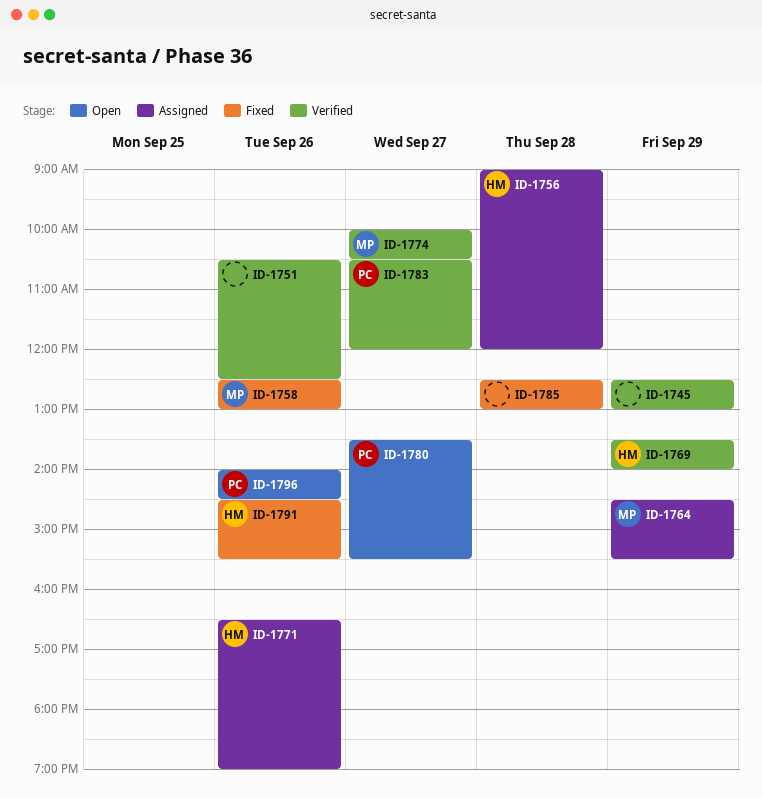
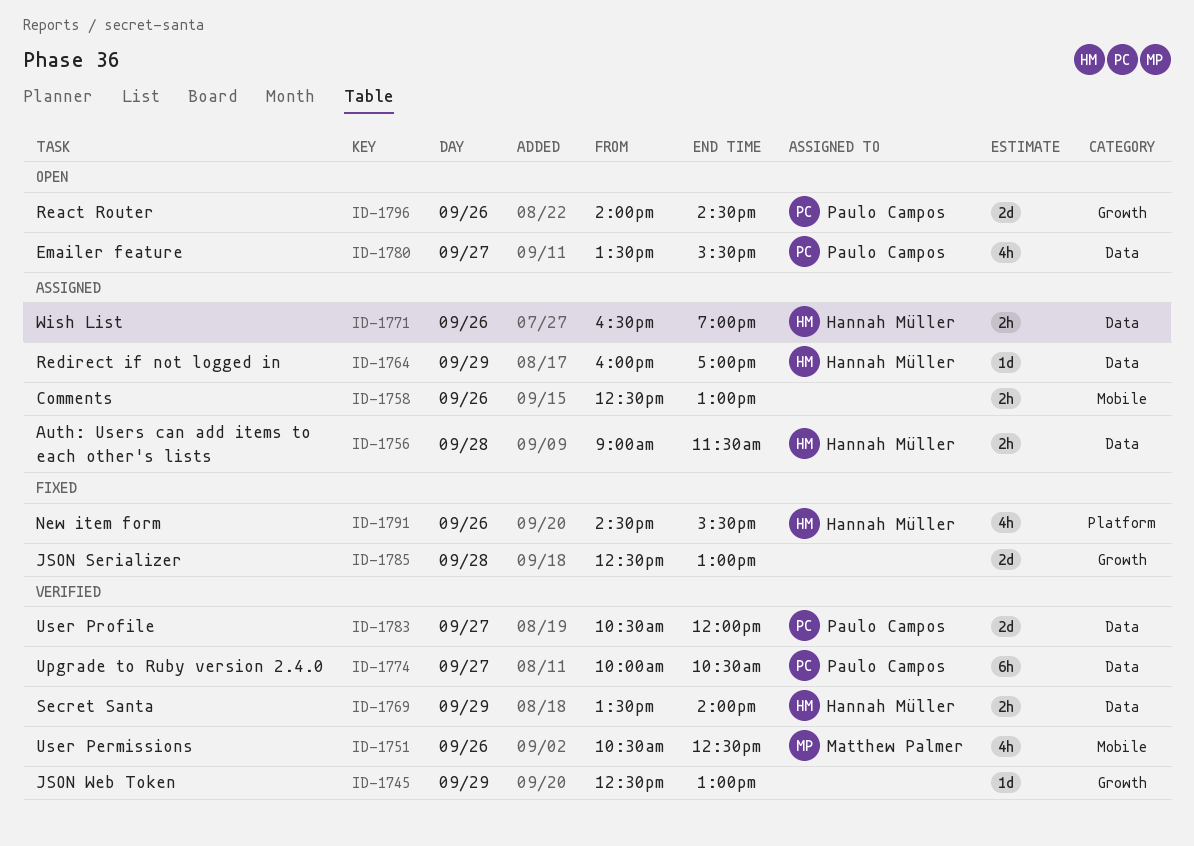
ID-1751, owner: none -> Matthew Palmer
ID-1756, ends: 12:00 -> 11:30
ID-1758, status: Fixed -> Assigned
ID-1758, owner: Matthew Palmer -> none
ID-1764, owner: Matthew Palmer -> Hannah Müller
ID-1764, begins: 14:30 -> 16:00
ID-1764, ends: 15:30 -> 17:00
ID-1774, owner: Matthew Palmer -> Paulo Campos

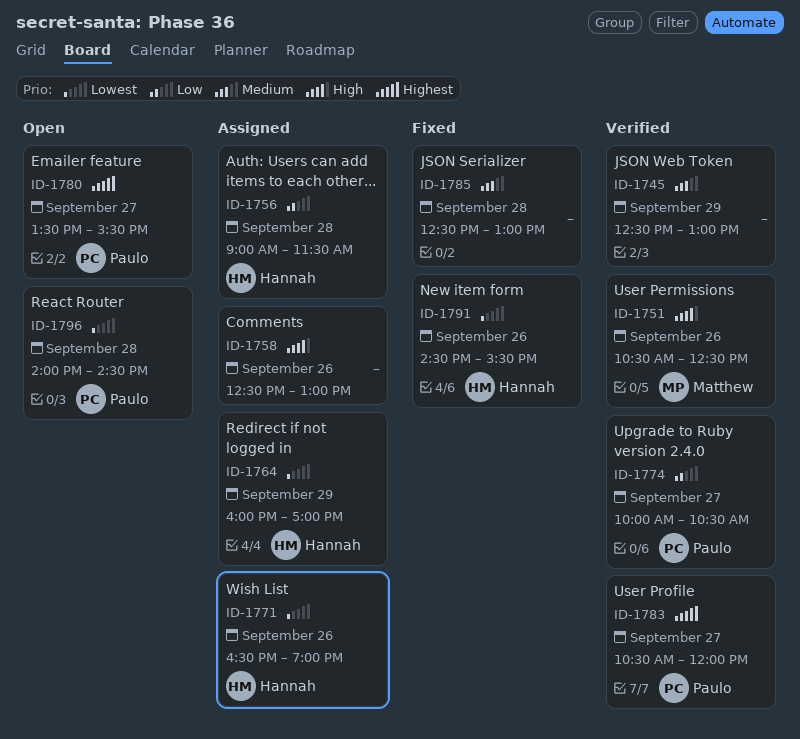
ID-1769: present -> none
ID-1796, day: Sep 26 -> Sep 28

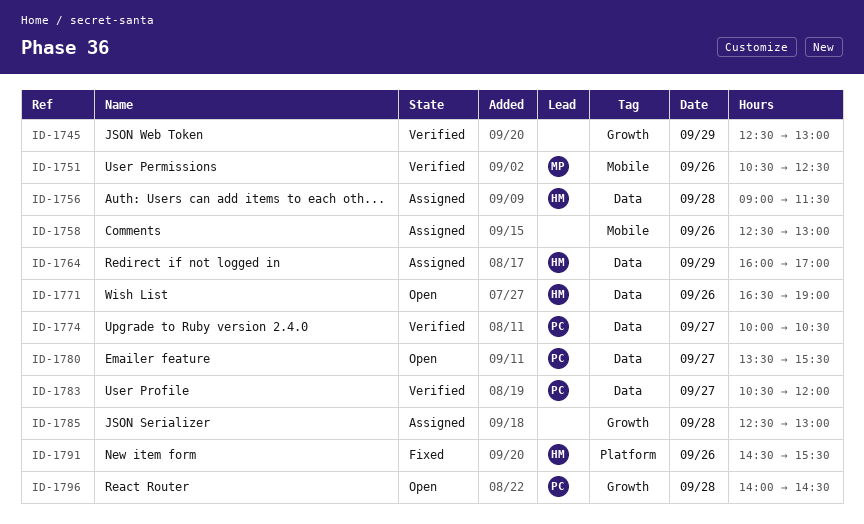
ID-1771, status: Assigned -> Open
ID-1785, status: Fixed -> Assigned

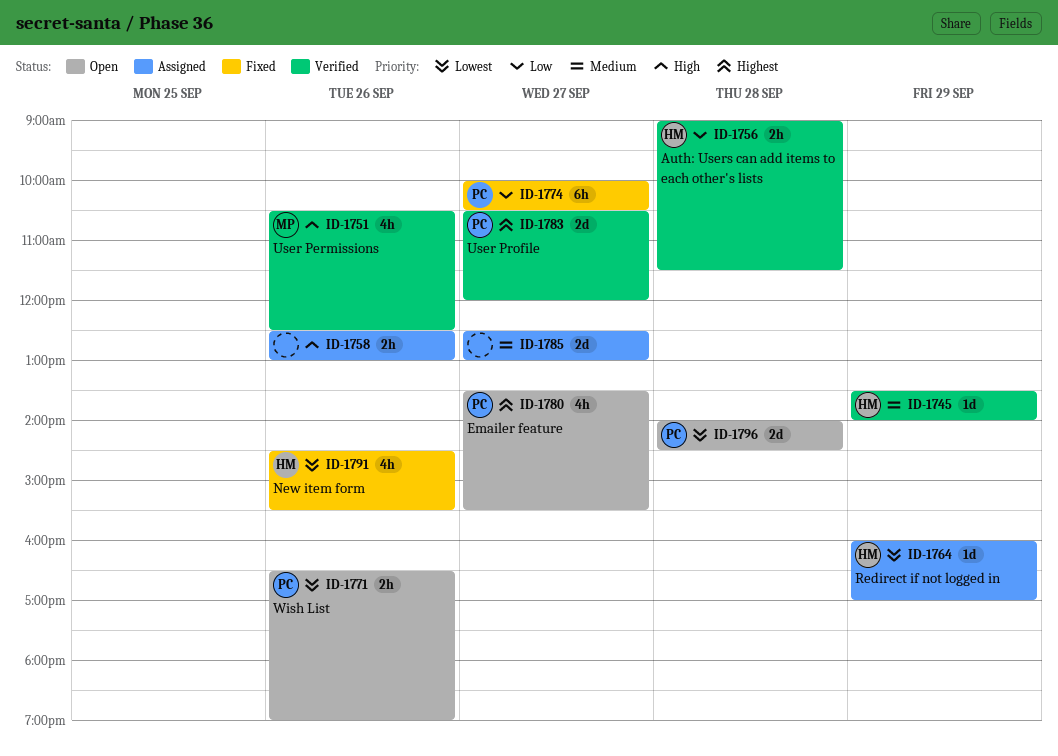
ID-1745, owner: none -> HM
ID-1745, begins: 12:30 -> 13:30
ID-1745, ends: 13:00 -> 14:00
ID-1756, status: Assigned -> Verified
ID-1771, owner: HM -> PC
ID-1774, status: Verified -> Fixed
ID-1785, day: Sep 28 -> Sep 27

